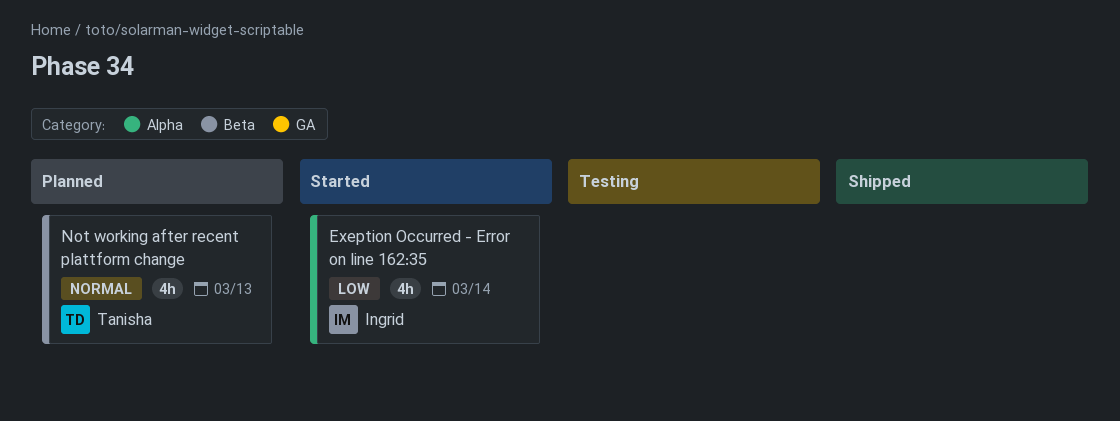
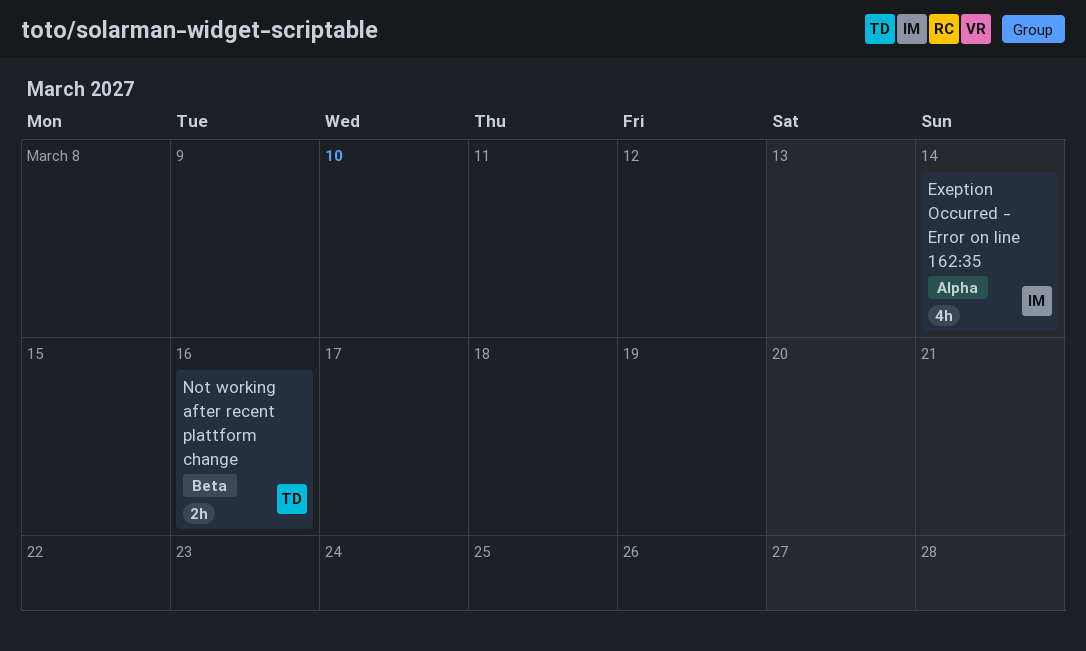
Not working after recent plattform change, estimate: 4h -> 2h
Not working after recent plattform change, due: Mar 13 -> Mar 16

